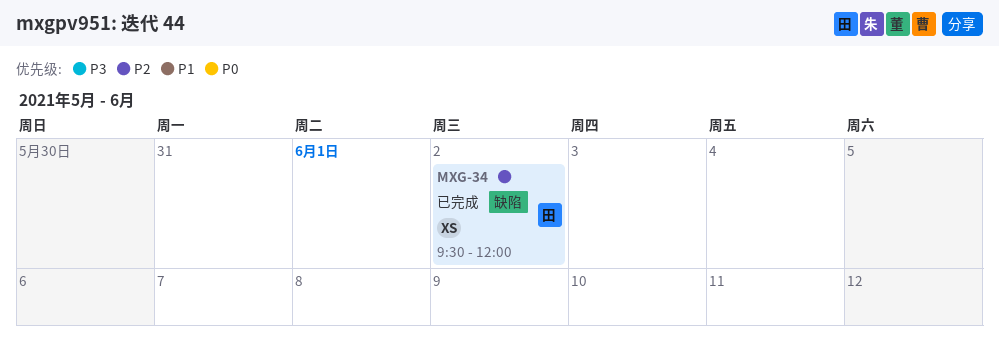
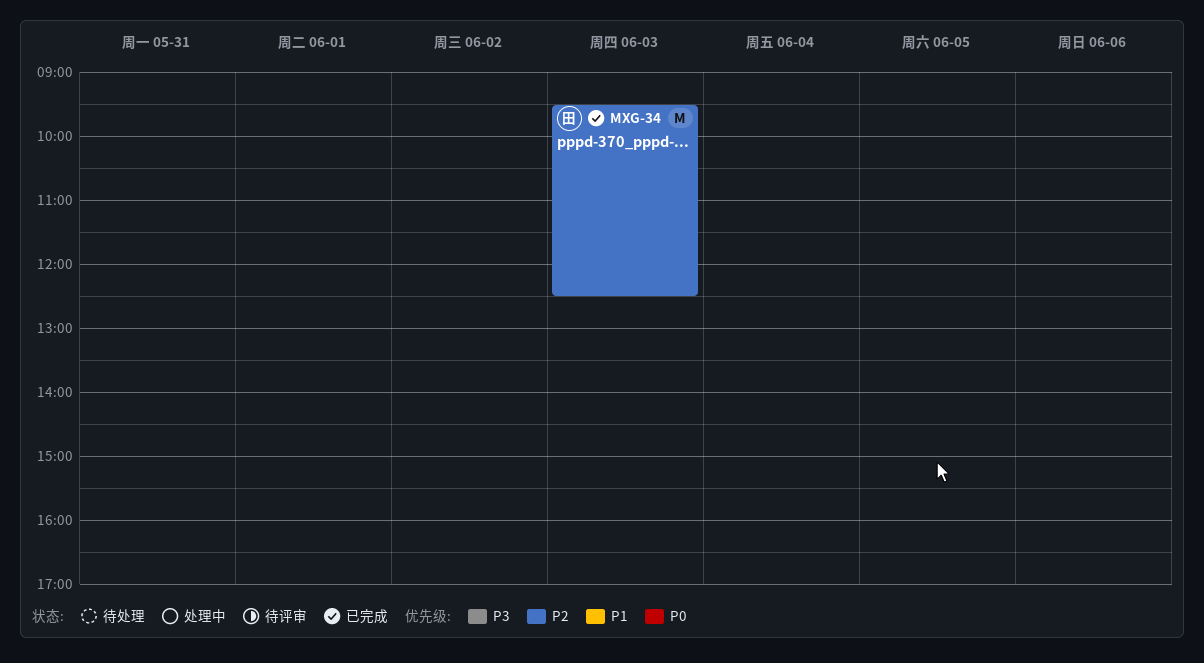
MXG-34, estimate: XS -> M
MXG-34, day: Jun 2 -> Jun 3
MXG-34, ends: 12:00 -> 12:30

